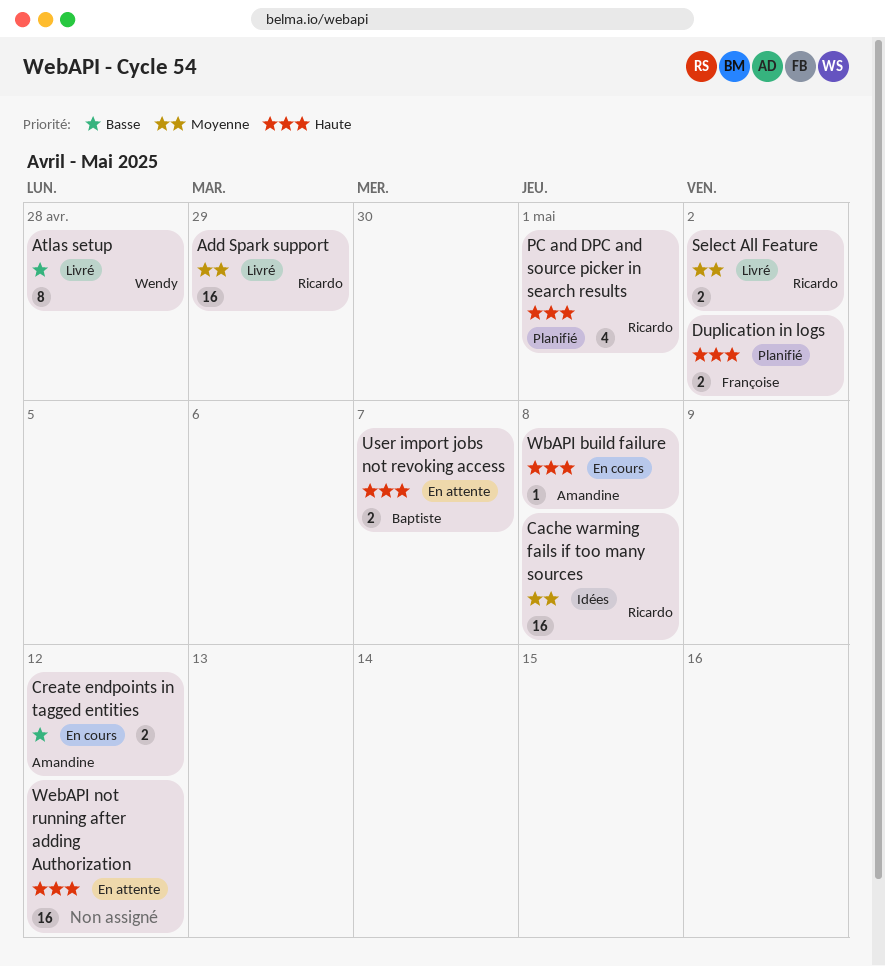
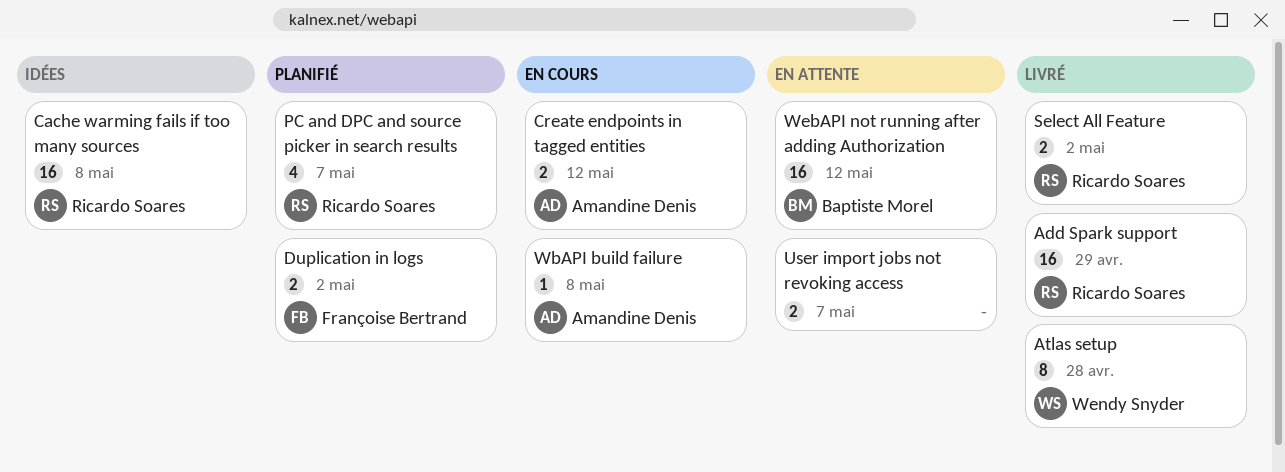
PC and DPC and source picker in search results, due: May 1 -> May 7
User import jobs not revoking access, owner: Baptiste Morel -> none
WebAPI not running after adding Authorization, owner: none -> Baptiste Morel

